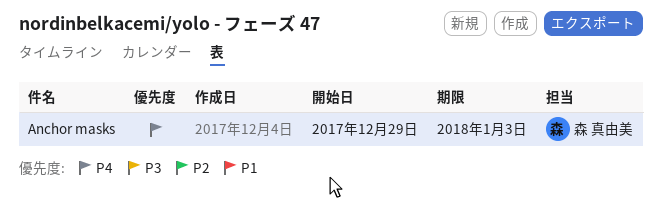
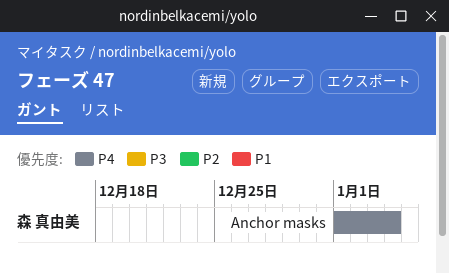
Anchor masks, start: Dec 29 -> Jan 1
Anchor masks, due: Jan 3 -> Jan 4

